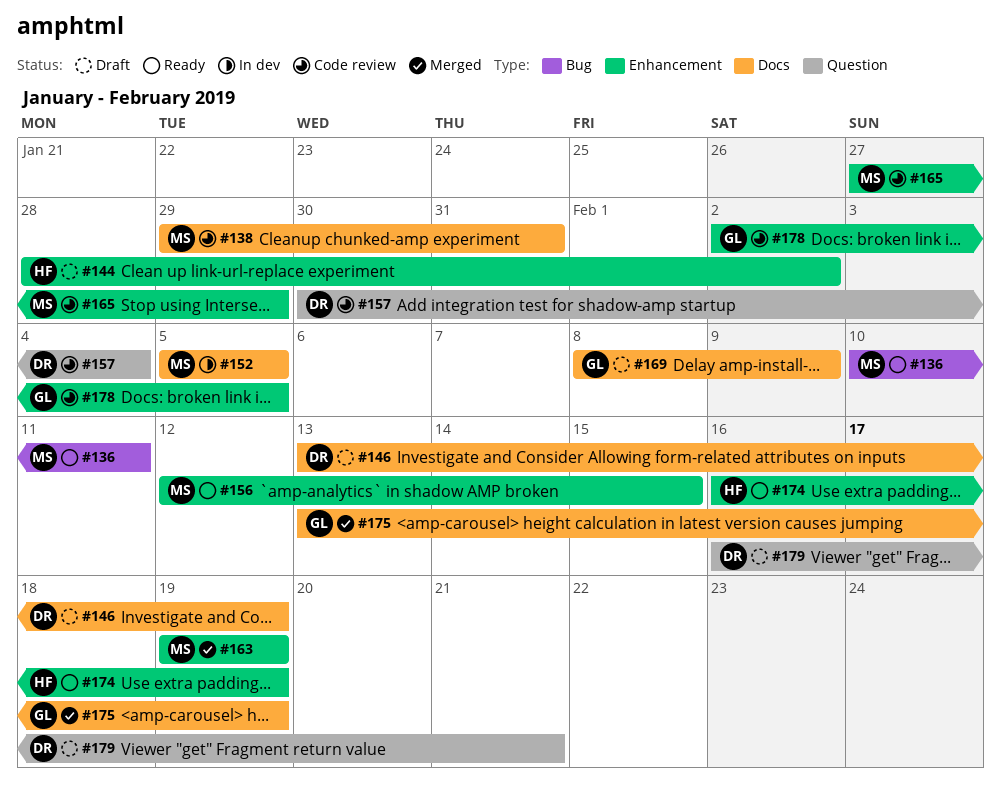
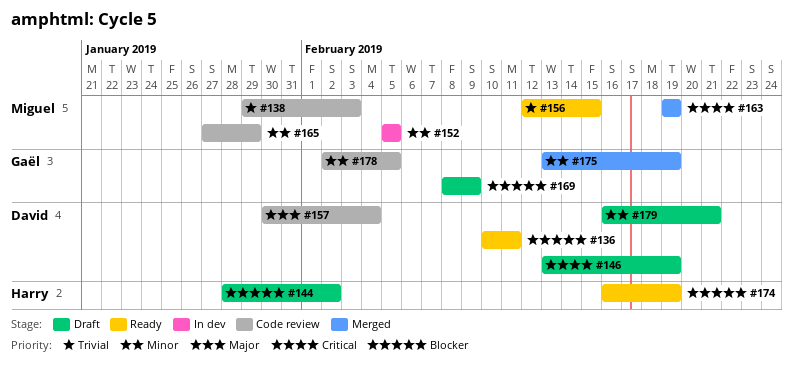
#136, owner: Miguel -> David
#138, due: Jan 31 -> Feb 3

